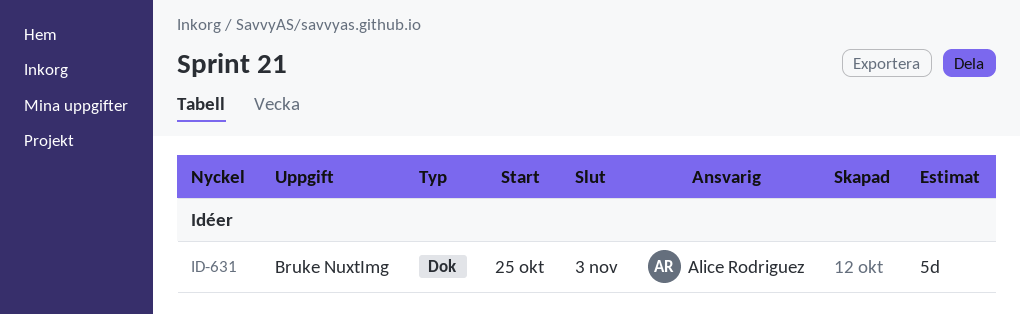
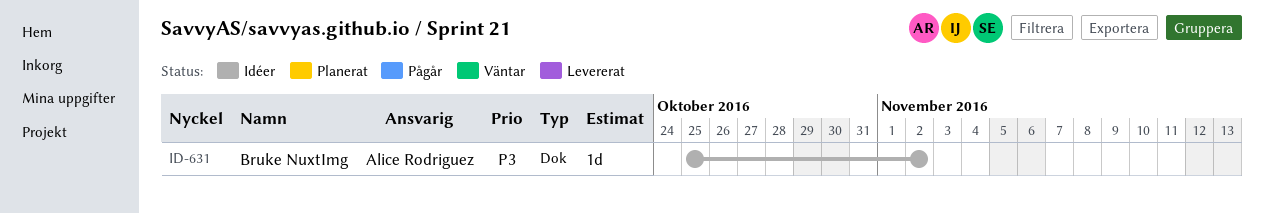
ID-631, estimate: 5d -> 1d
ID-631, due: Nov 3 -> Nov 2

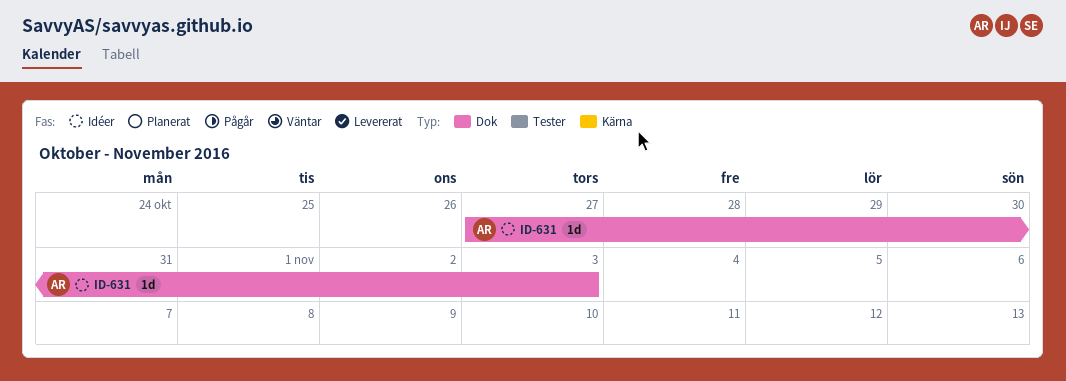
ID-631, start: Oct 25 -> Oct 27
ID-631, due: Nov 2 -> Nov 3

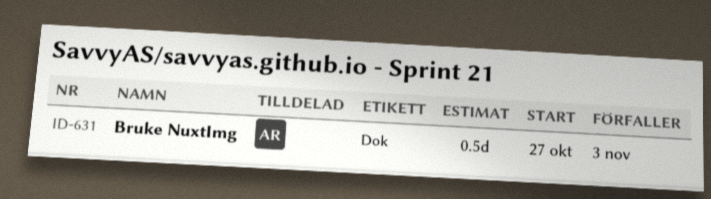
ID-631, estimate: 1d -> 0.5d

